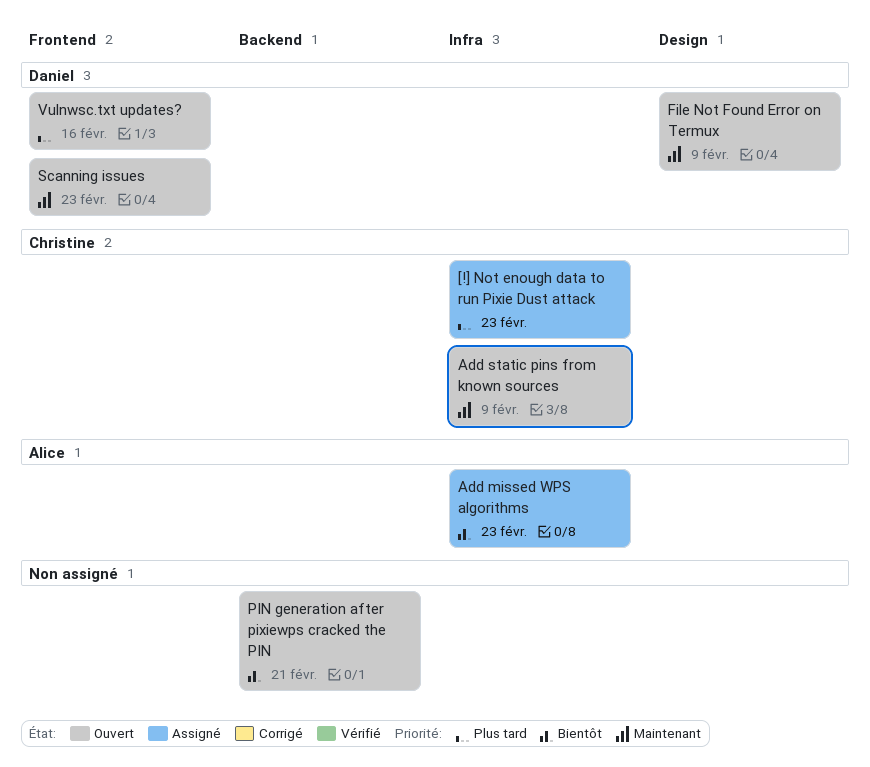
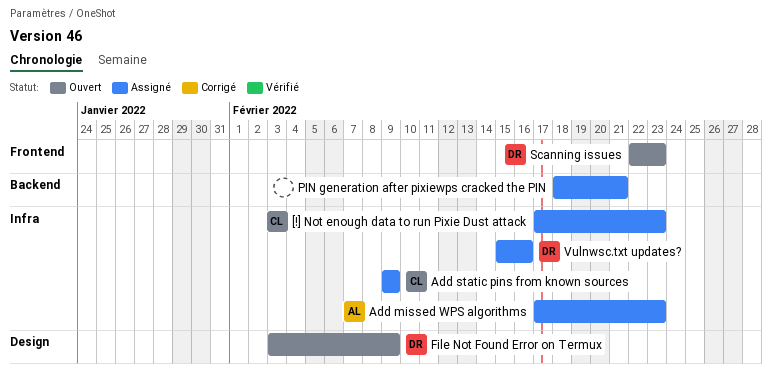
Add static pins from known sources, status: Ouvert -> Assigné
PIN generation after pixiewps cracked the PIN, status: Ouvert -> Assigné
Vulnwsc.txt updates?, status: Ouvert -> Assigné
Vulnwsc.txt updates?, label: Frontend -> Infra

